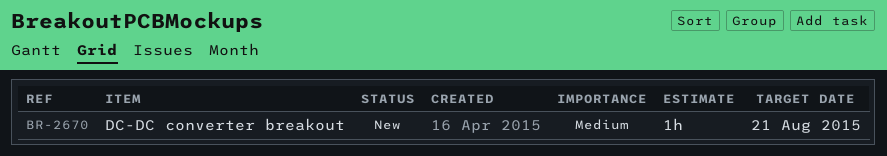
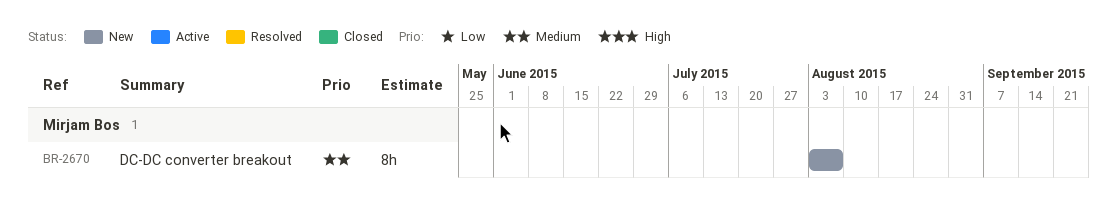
BR-2670, estimate: 1h -> 8h
BR-2670, due: Aug 21 -> Aug 7

